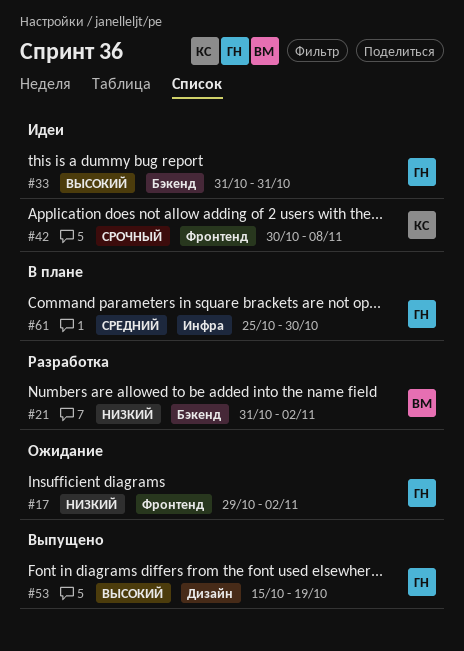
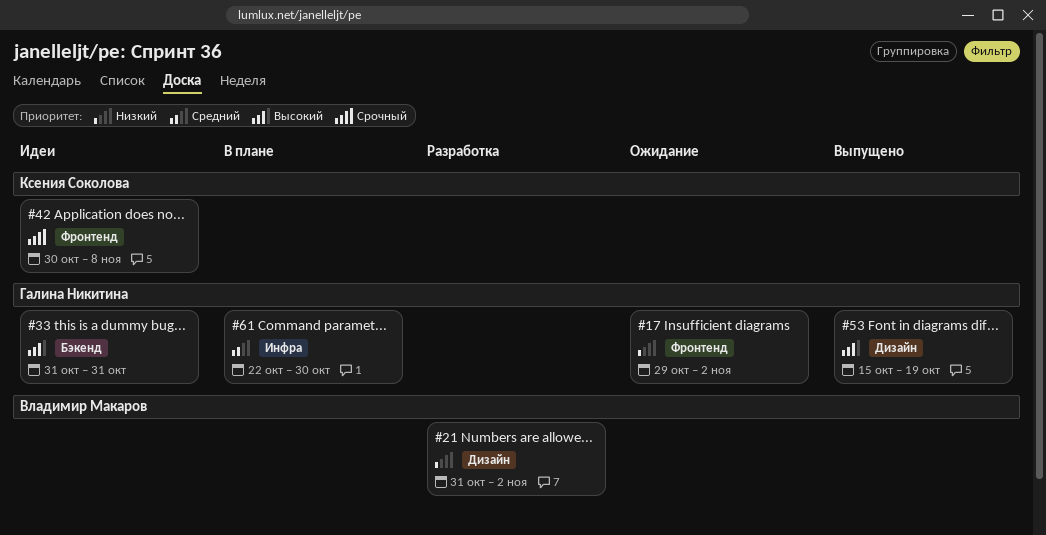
#21, label: Бэкенд -> Дизайн
#61, start: Oct 25 -> Oct 22

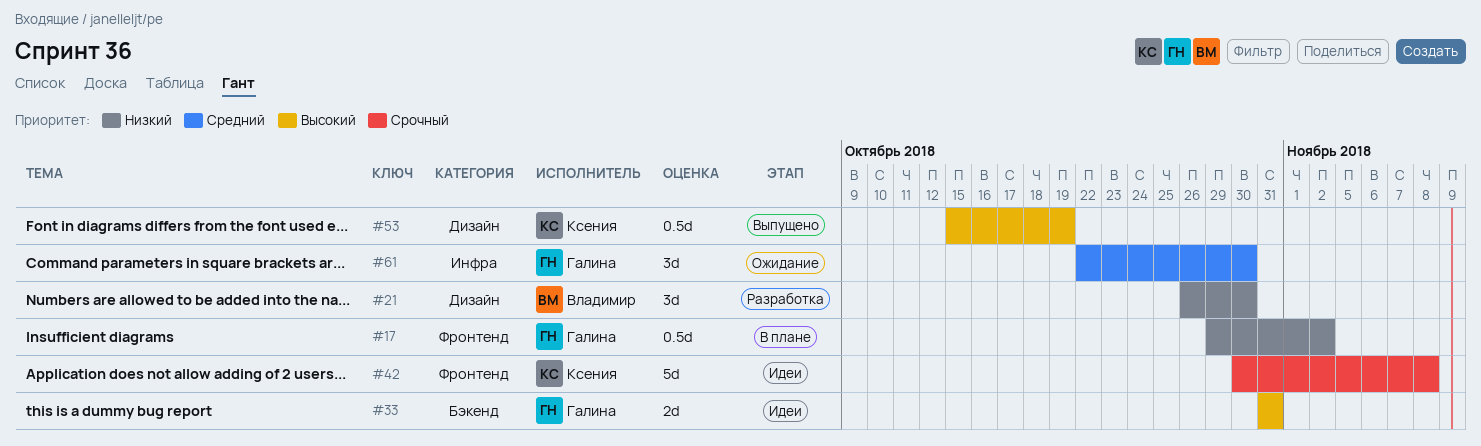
#17, status: Ожидание -> В плане
#21, start: Oct 31 -> Oct 26
#21, due: Nov 2 -> Oct 30
#53, owner: Галина Никитина -> Ксения Соколова
#61, status: В плане -> Ожидание

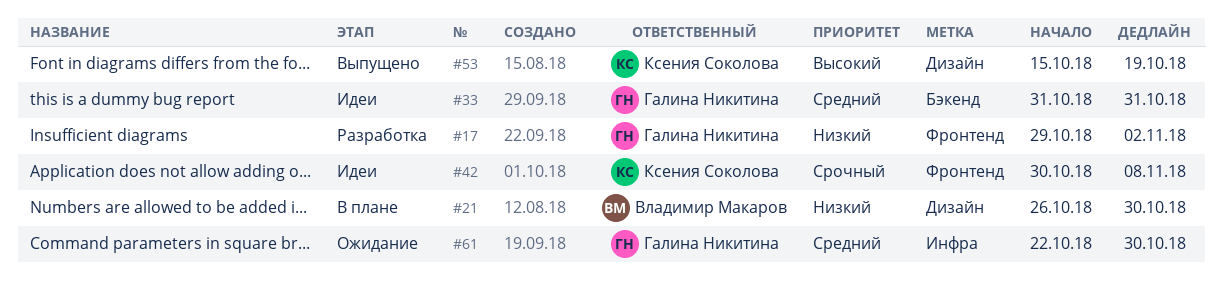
#17, status: В плане -> Разработка
#21, status: Разработка -> В плане
#33, priority: Высокий -> Средний

